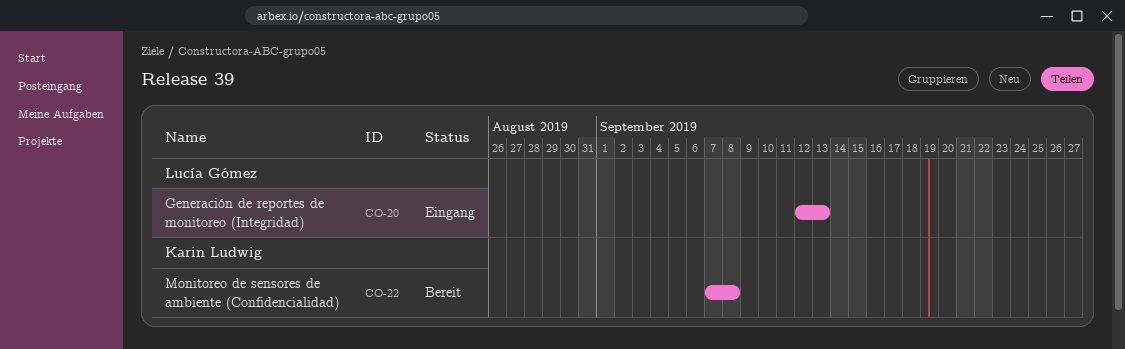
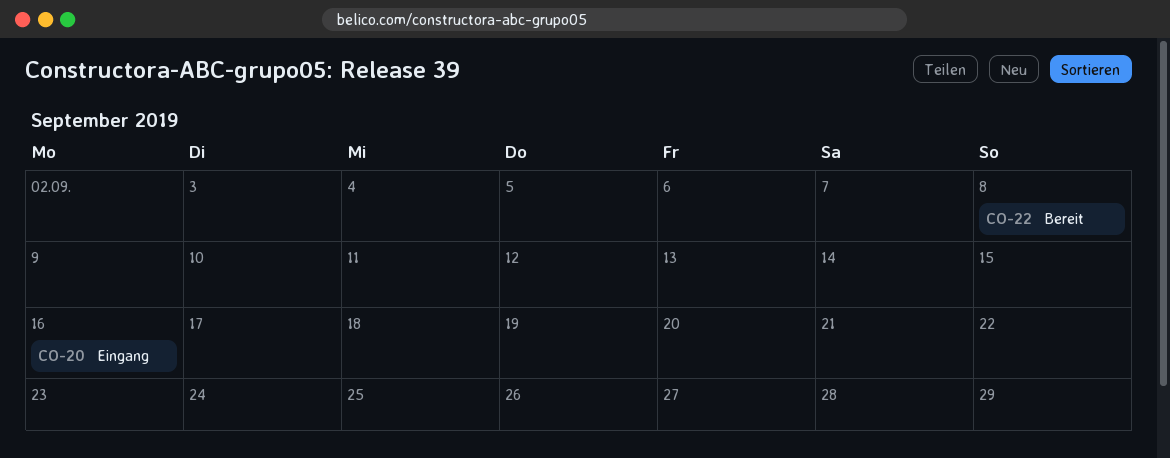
CO-20, due: Sep 13 -> Sep 16

